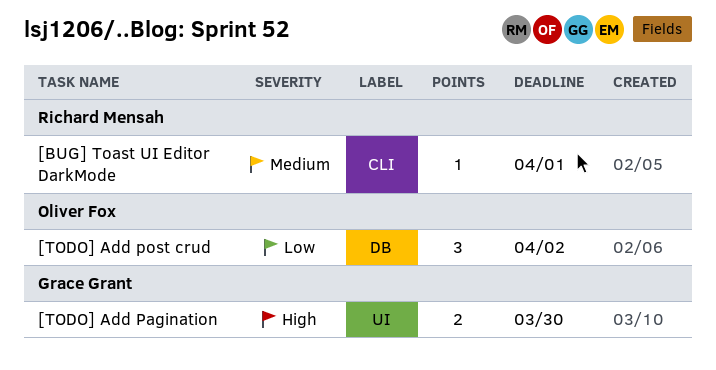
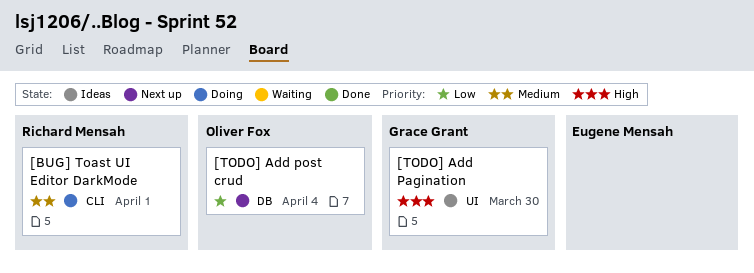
[TODO] Add post crud, due: Apr 2 -> Apr 4

